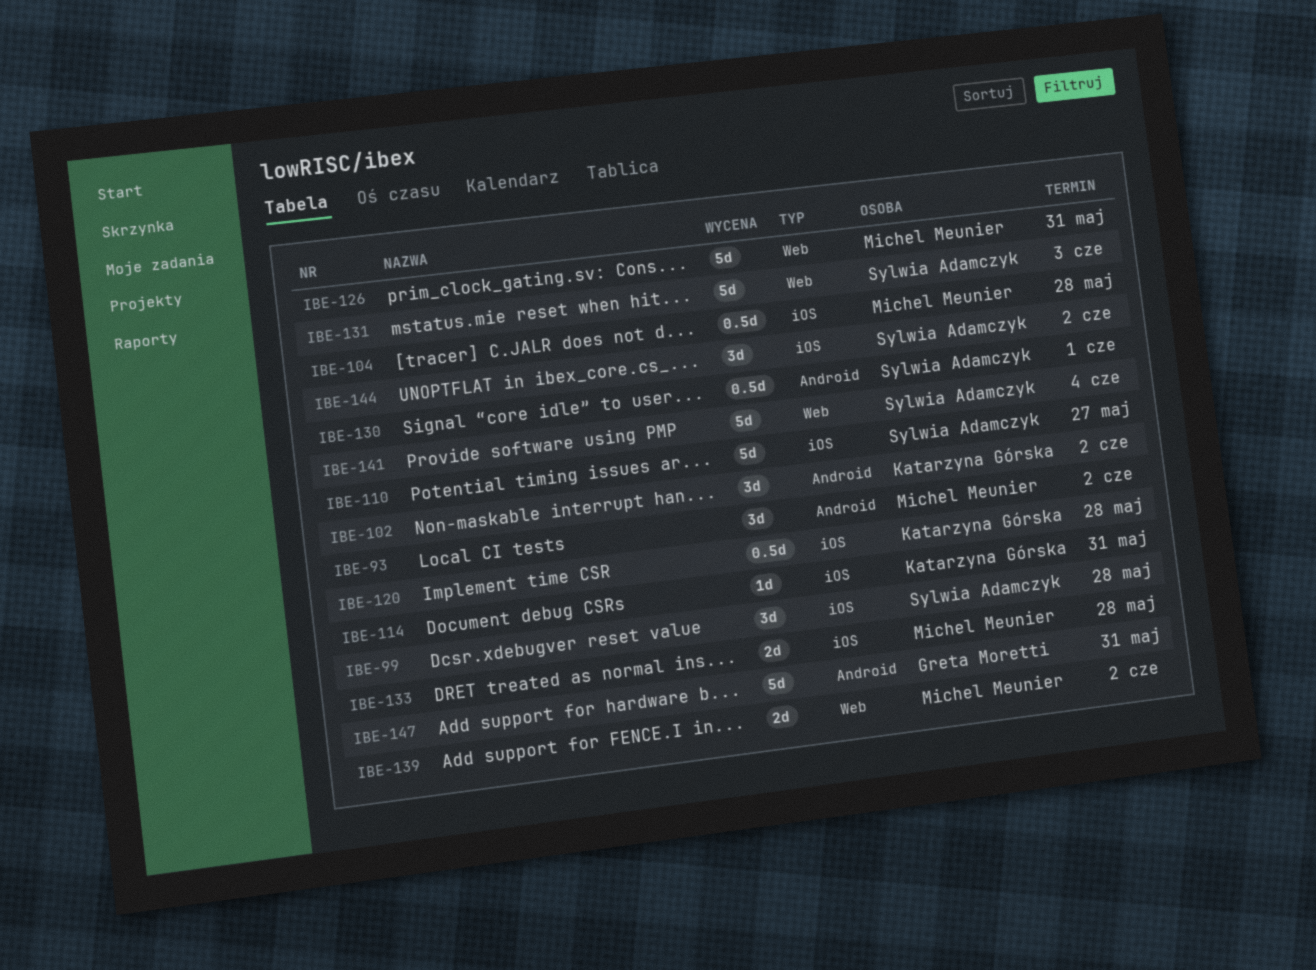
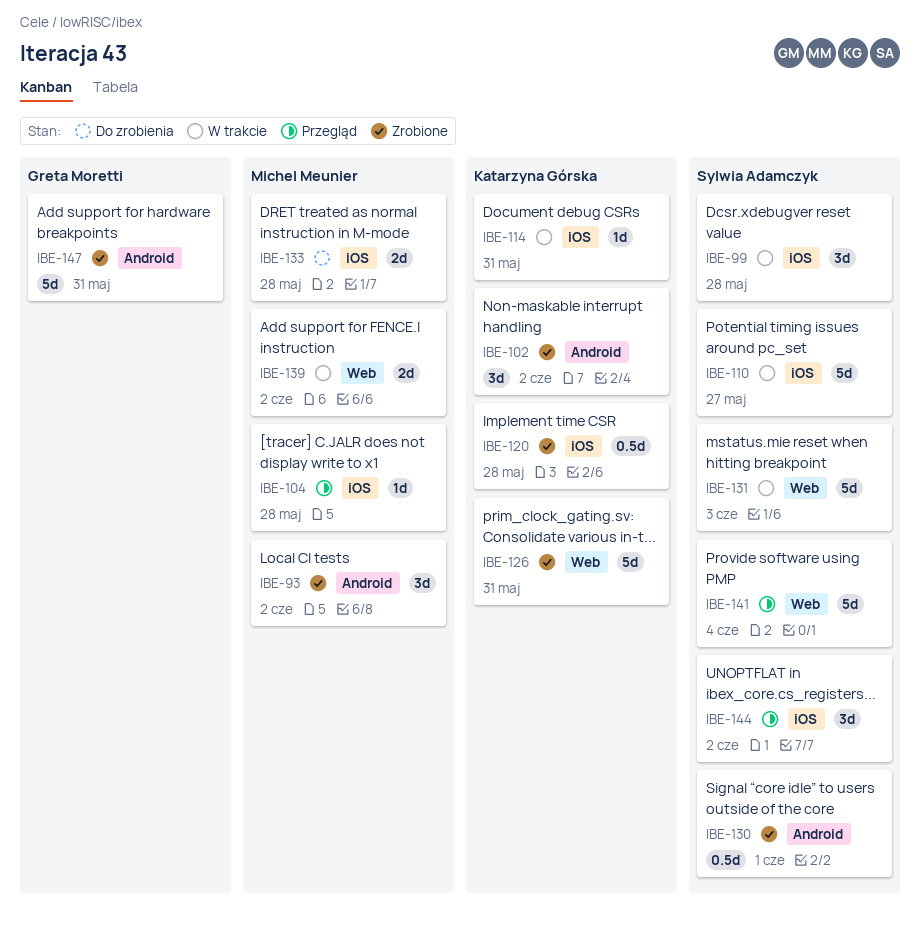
IBE-104, estimate: 0.5d -> 1d
IBE-126, owner: Michel Meunier -> Katarzyna Górska

